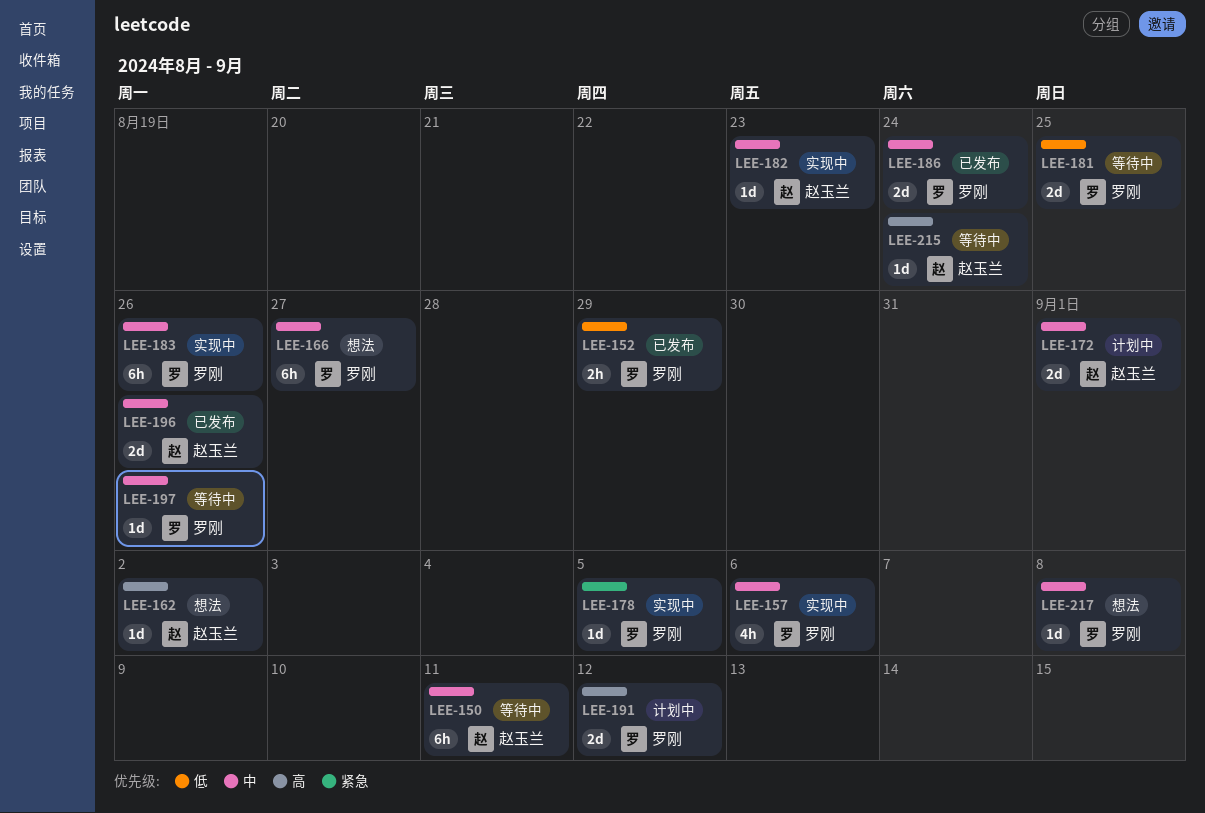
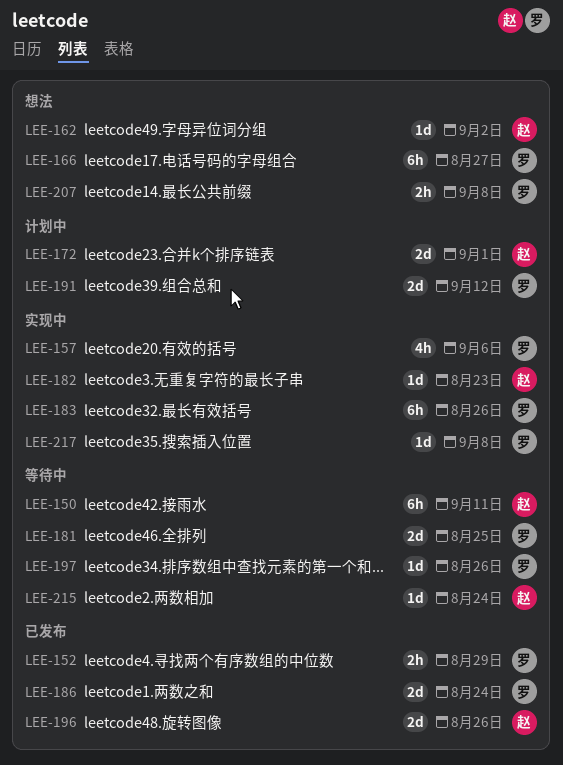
LEE-178: present -> none
LEE-207: none -> present
LEE-217, status: 想法 -> 实现中

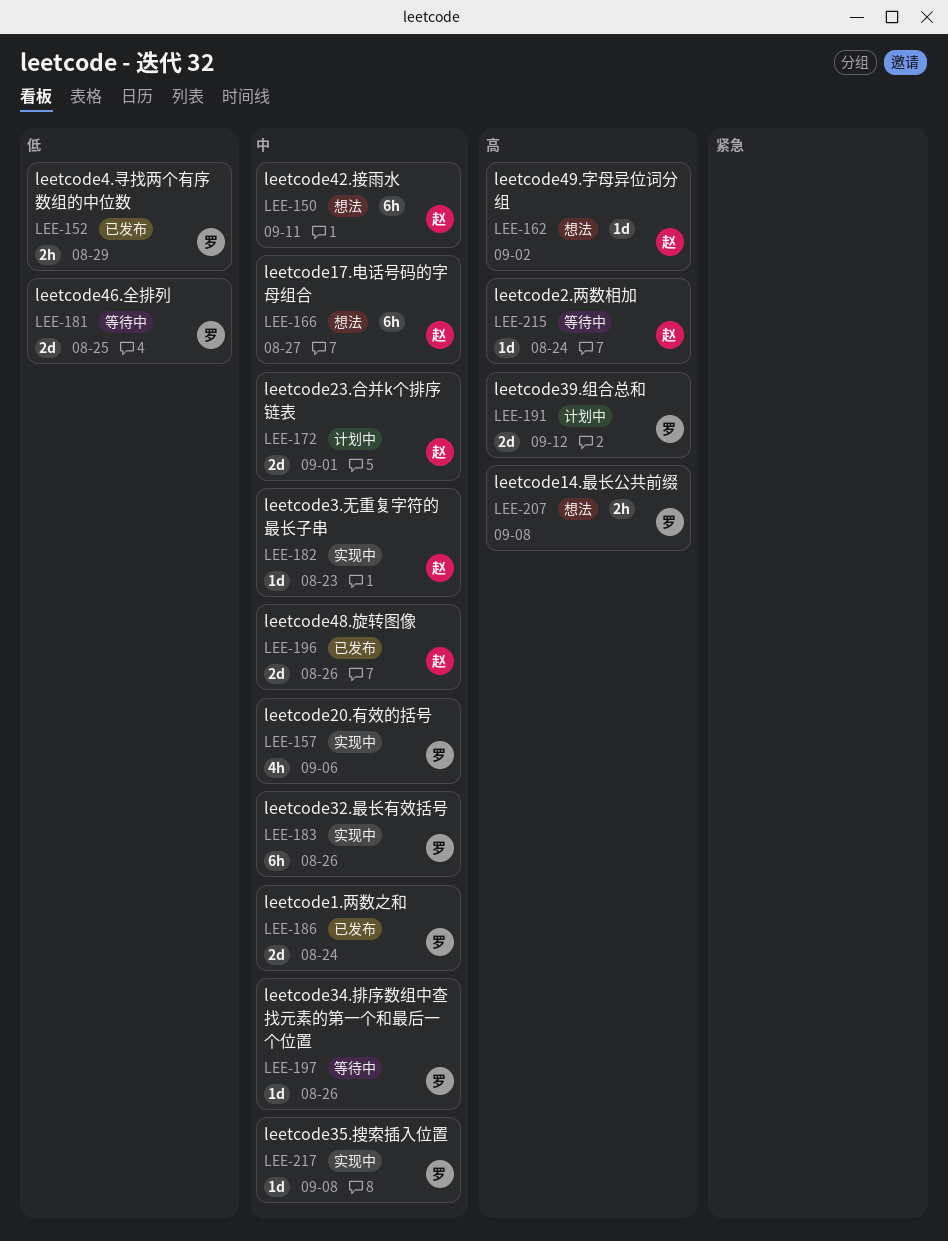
LEE-150, status: 等待中 -> 想法
LEE-166, owner: 罗 -> 赵

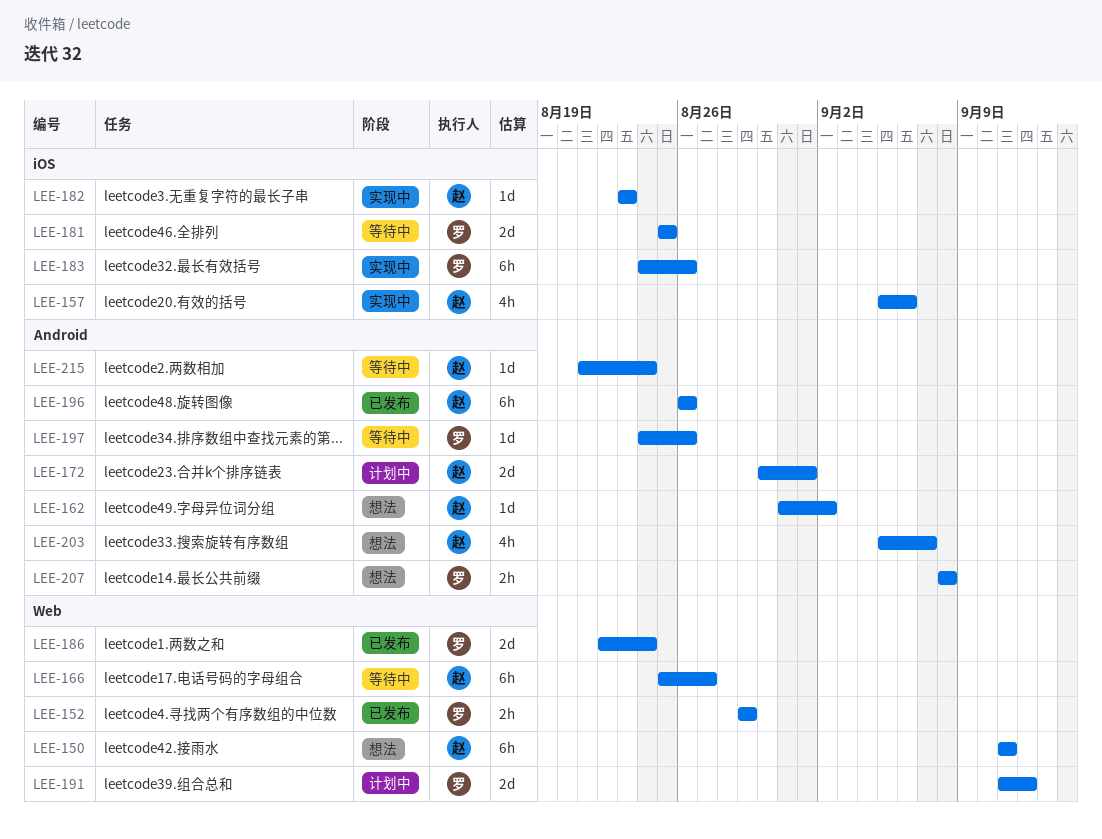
LEE-157, owner: 罗 -> 赵
LEE-166, status: 想法 -> 等待中
LEE-196, estimate: 2d -> 6h
LEE-203: none -> present
LEE-217: present -> none

